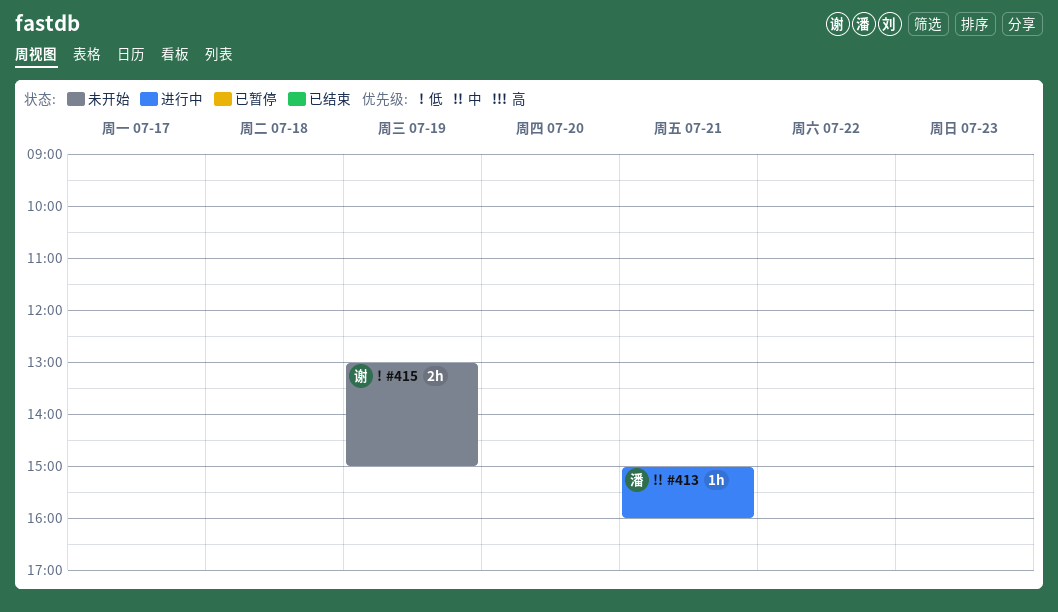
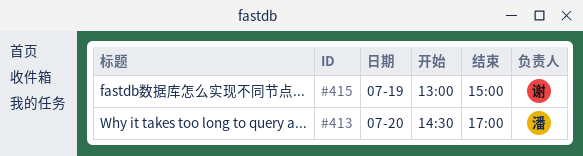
#413, day: Jul 21 -> Jul 20
#413, begins: 15:00 -> 14:30
#413, ends: 16:00 -> 17:00

